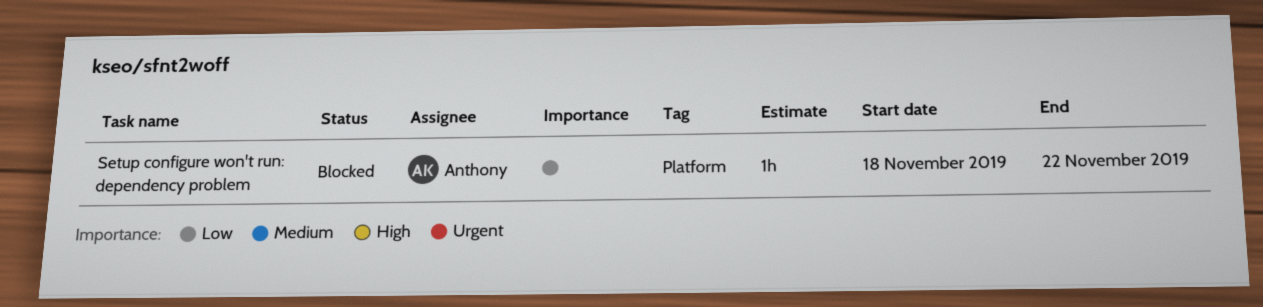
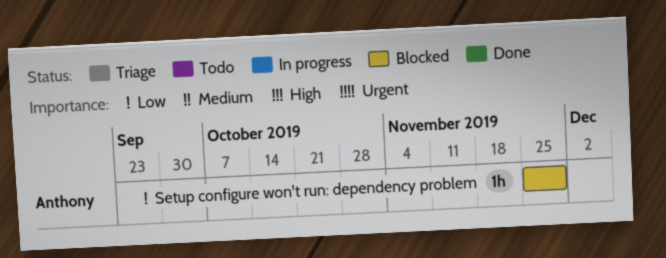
Setup configure won't run: dependency problem, start: Nov 18 -> Nov 25
Setup configure won't run: dependency problem, due: Nov 22 -> Nov 29

